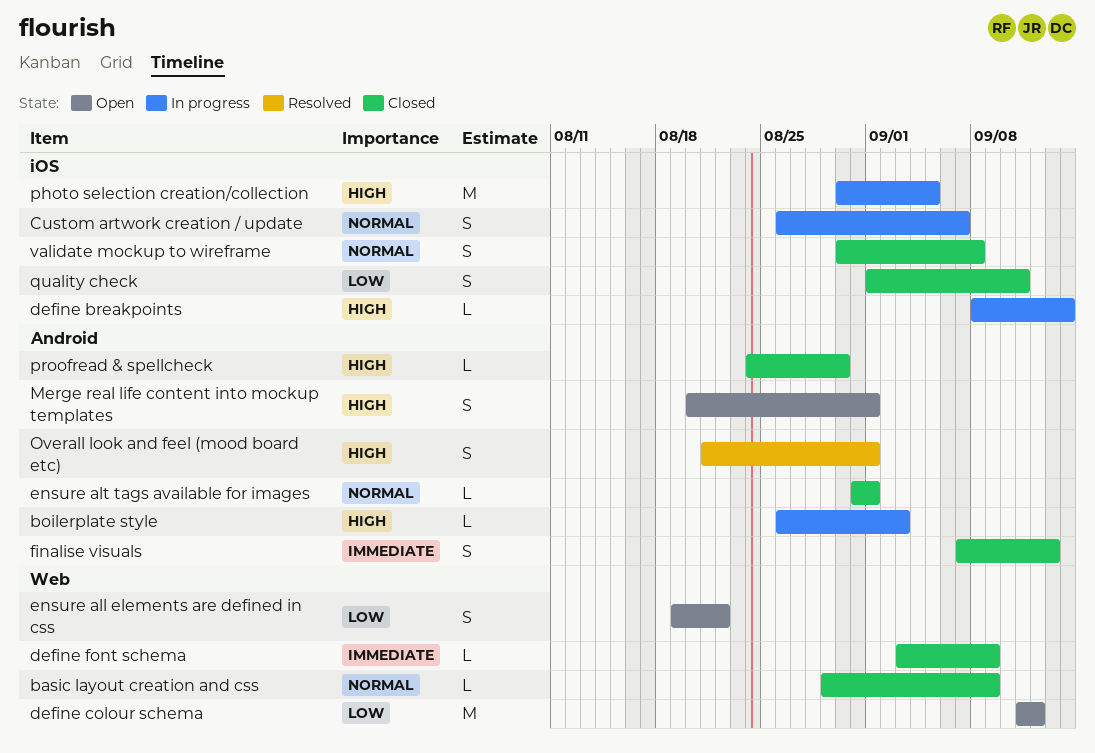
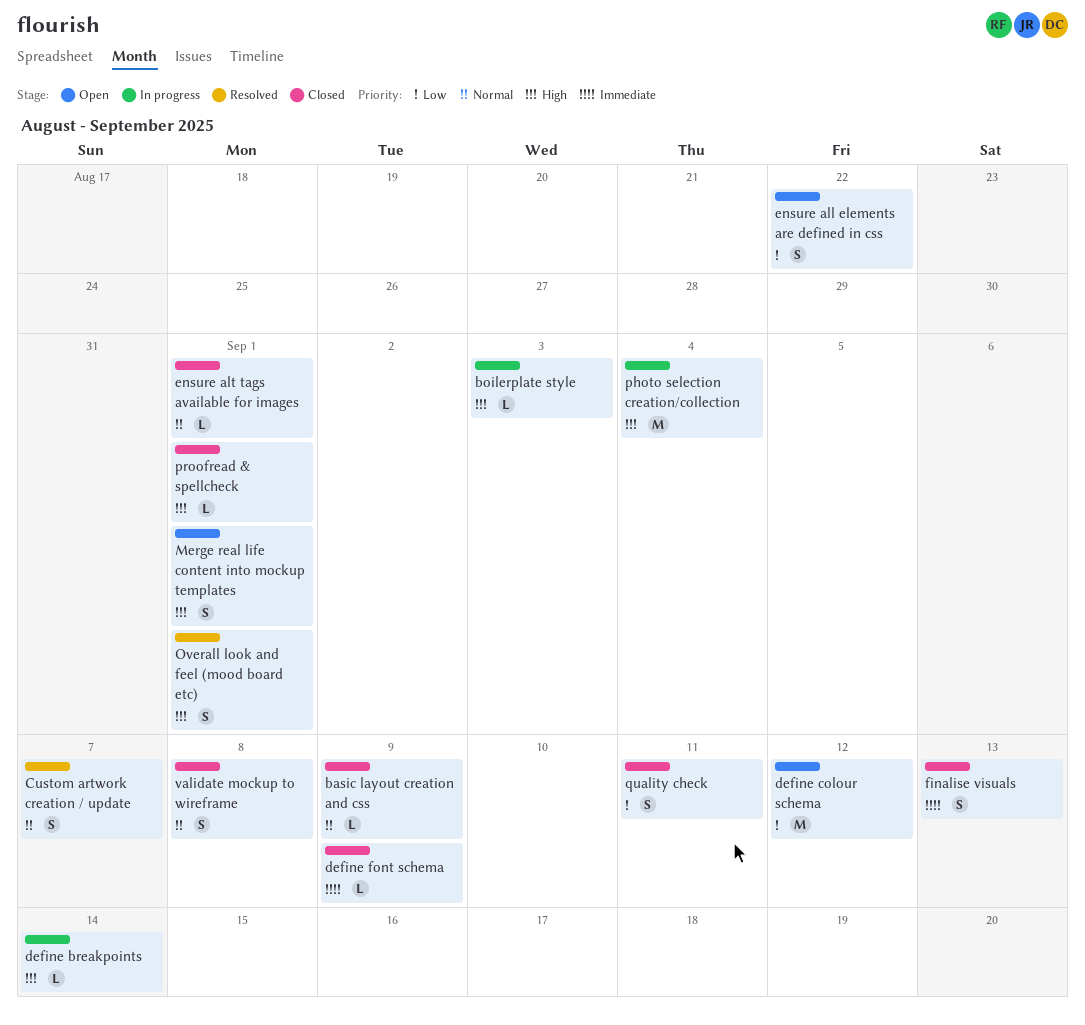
Custom artwork creation / update, status: In progress -> Resolved
photo selection creation/collection, due: Sep 5 -> Sep 4
proofread & spellcheck, due: Aug 30 -> Sep 1

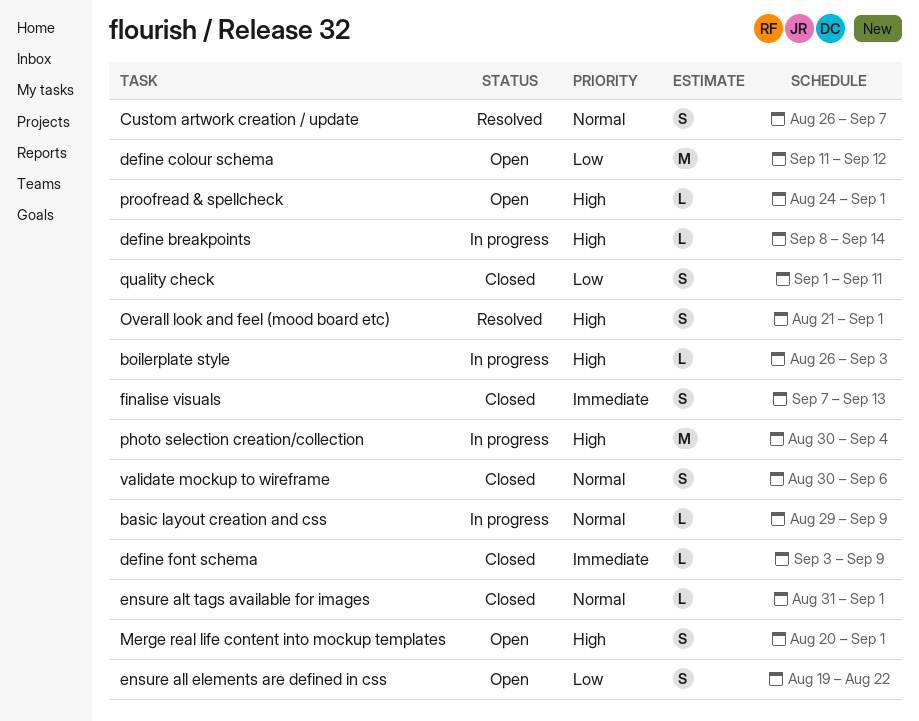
basic layout creation and css, status: Closed -> In progress
proofread & spellcheck, status: Closed -> Open
validate mockup to wireframe, due: Sep 8 -> Sep 6

